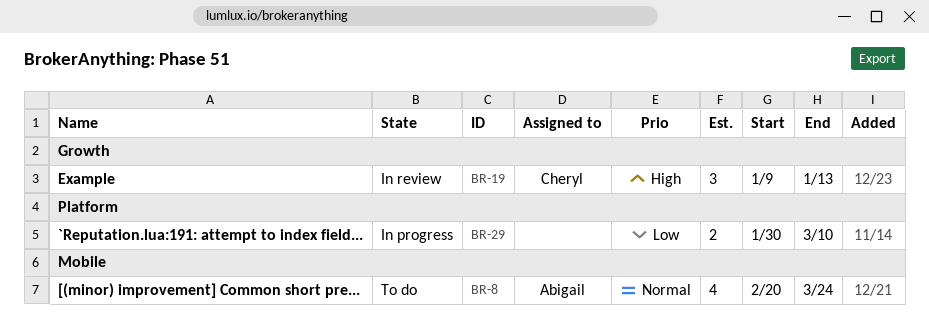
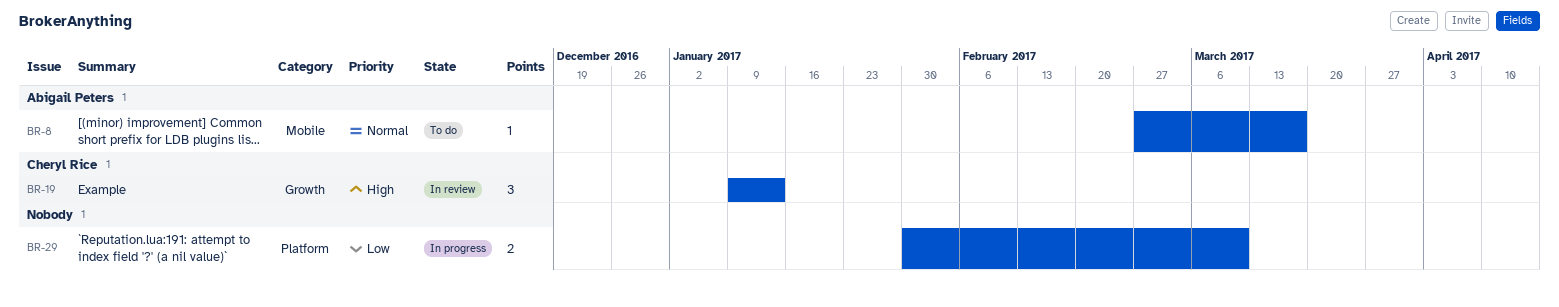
BR-8, estimate: 4 -> 1
BR-8, start: Feb 20 -> Feb 27
BR-8, due: Mar 24 -> Mar 17

